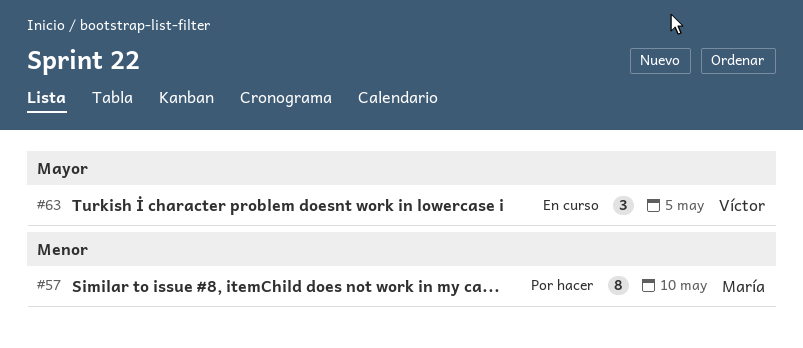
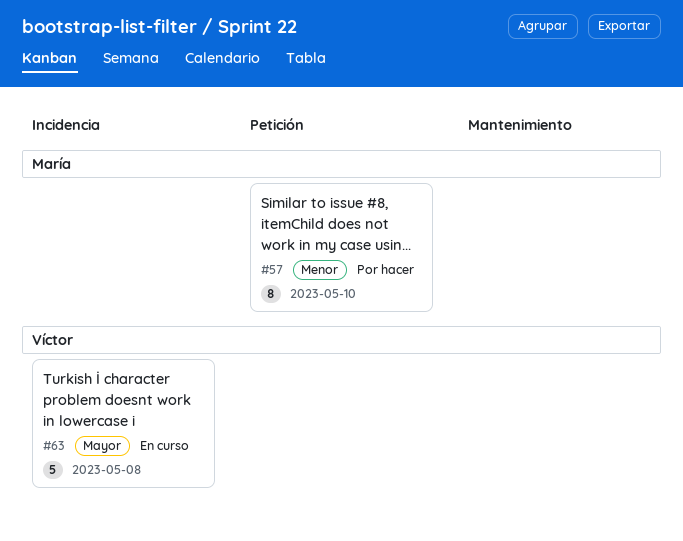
#63, estimate: 3 -> 5
#63, due: May 5 -> May 8

